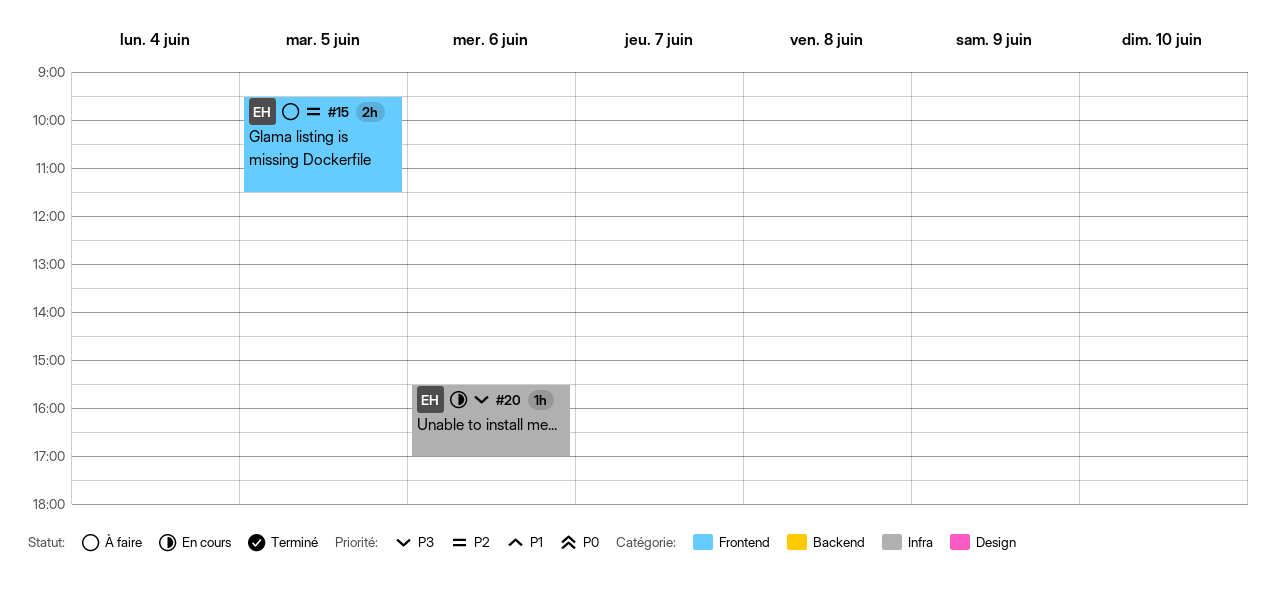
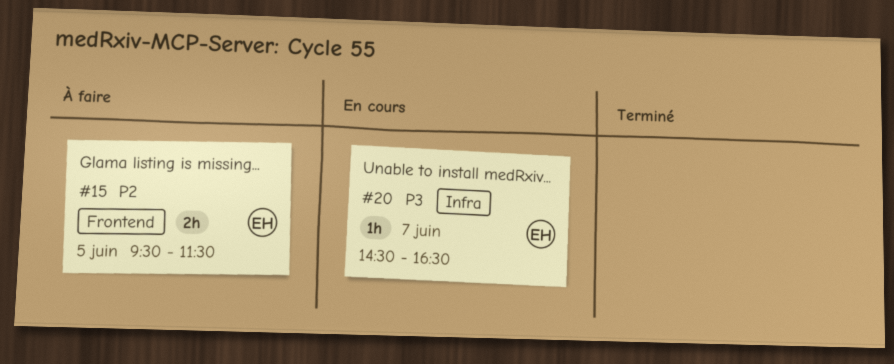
#20, day: Jun 6 -> Jun 7
#20, begins: 15:30 -> 14:30
#20, ends: 17:00 -> 16:30

